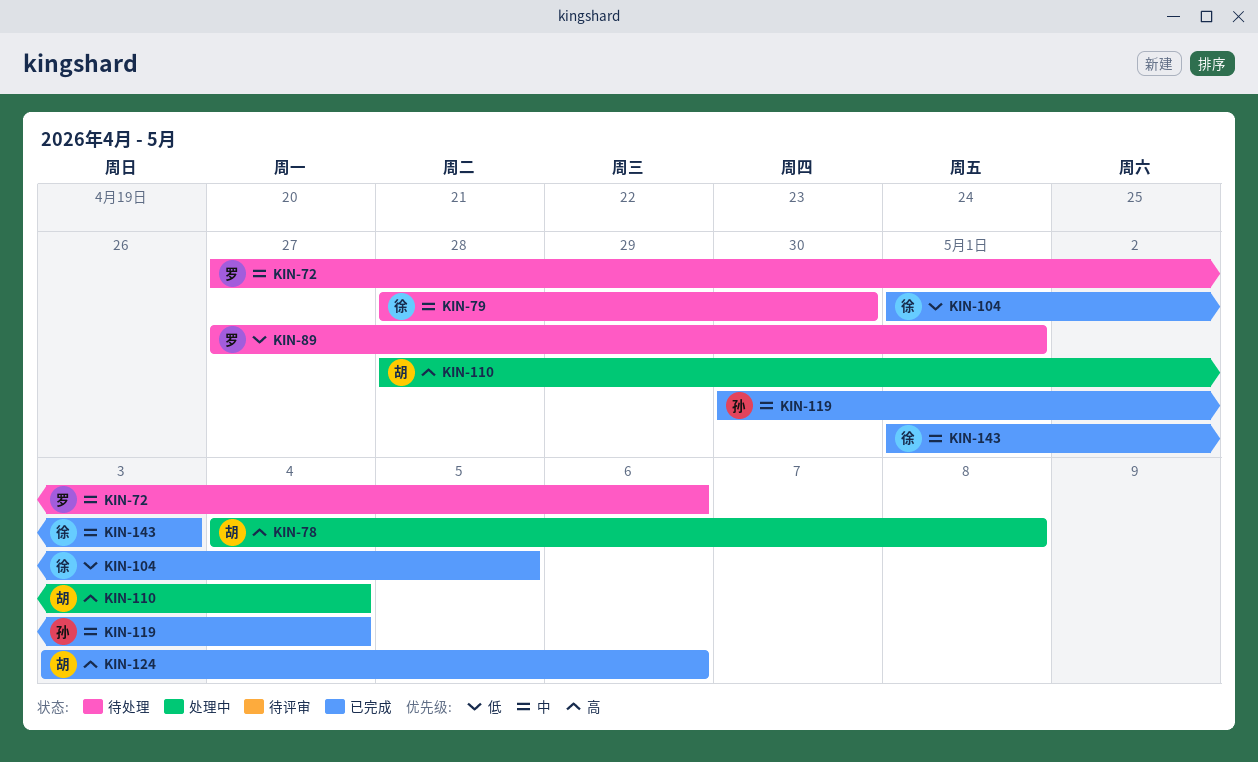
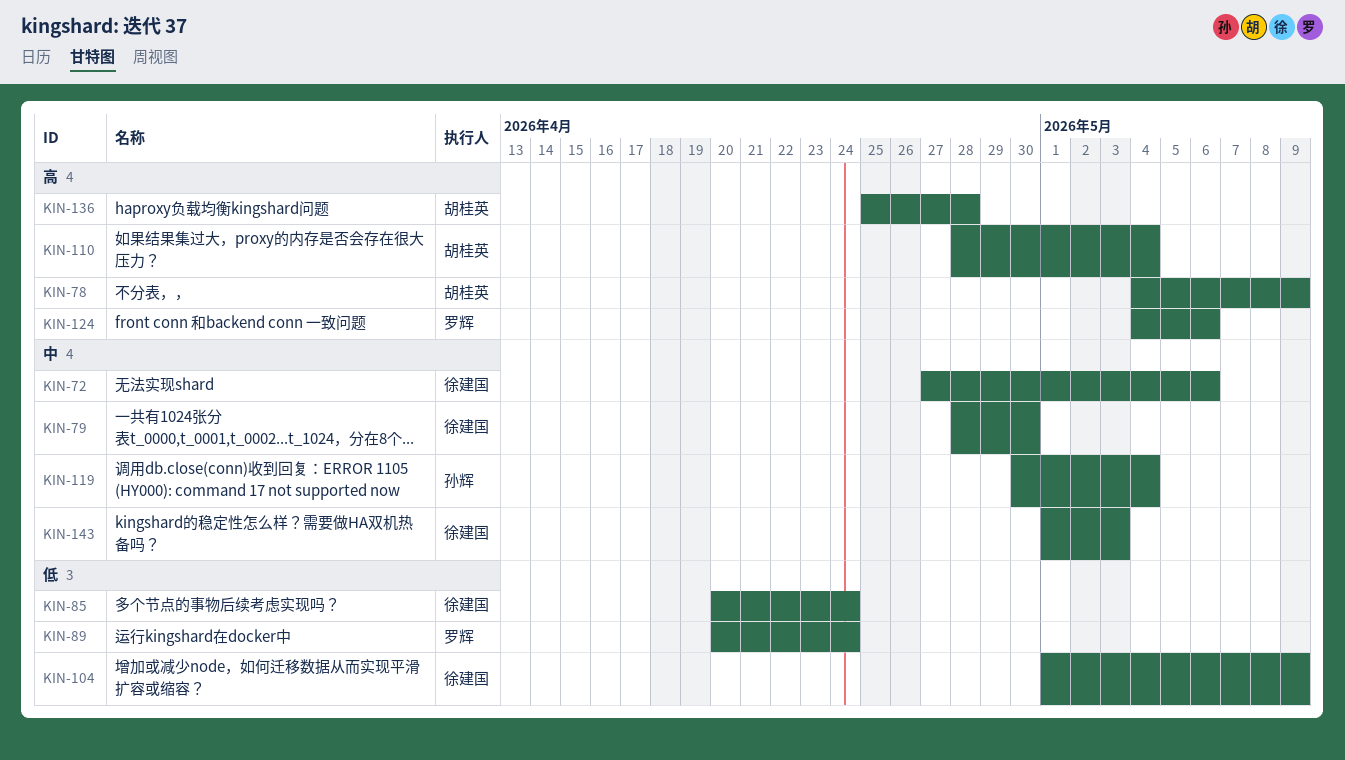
KIN-72, owner: 罗辉 -> 徐建国
KIN-78, due: May 8 -> May 9
KIN-85: none -> present
KIN-89, start: Apr 27 -> Apr 20
KIN-89, due: May 1 -> Apr 24
KIN-104, due: May 5 -> May 9
KIN-124, owner: 胡桂英 -> 罗辉
KIN-124, start: May 3 -> May 4
KIN-136: none -> present

